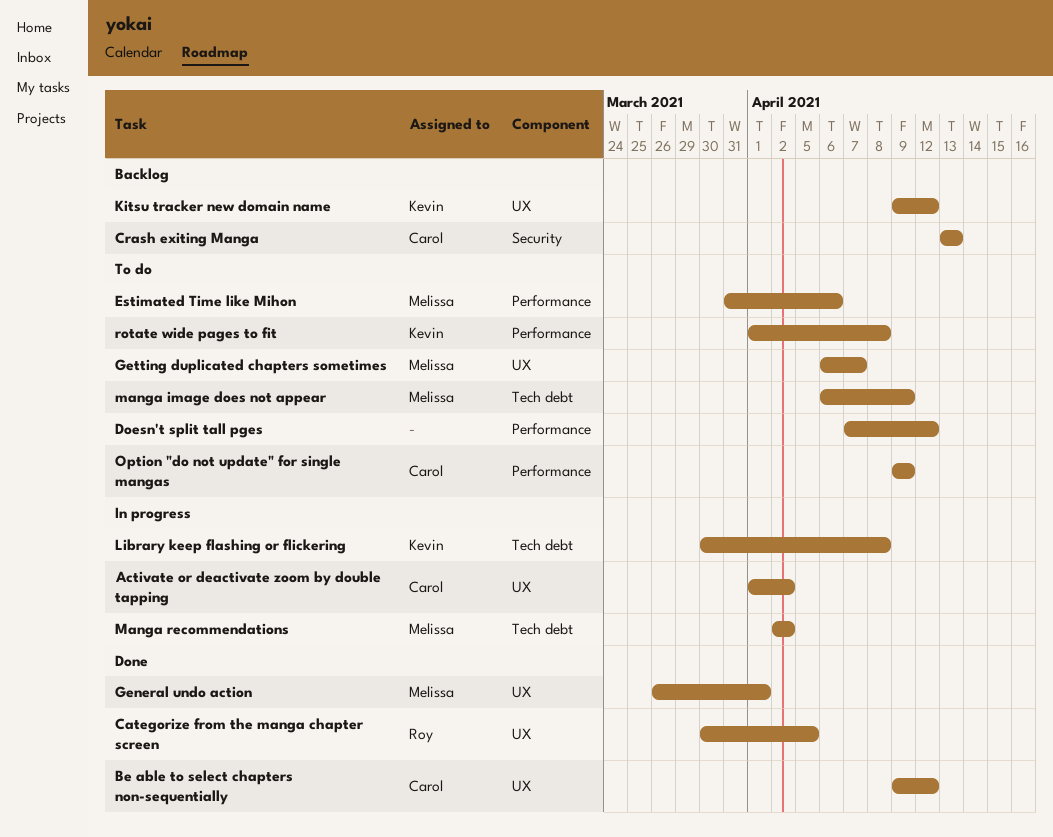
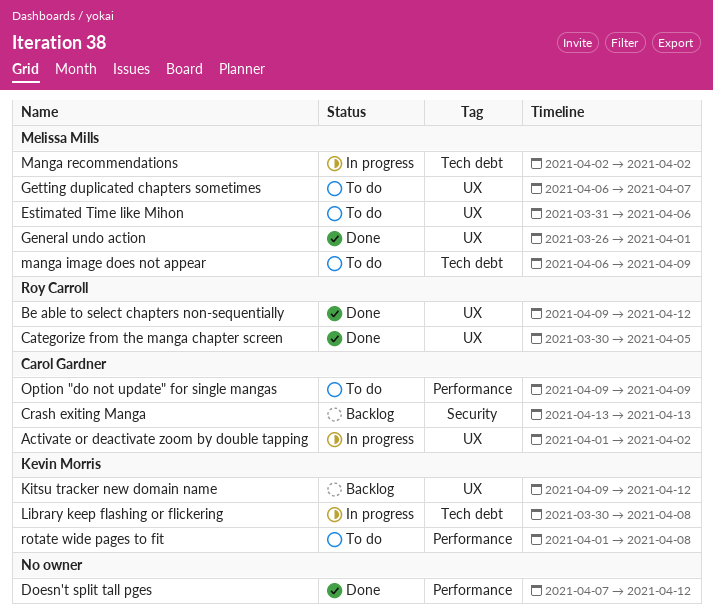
Be able to select chapters non-sequentially, owner: Carol Gardner -> Roy Carroll
Doesn't split tall pges, status: To do -> Done
Estimated Time like Mihon, label: Performance -> UX

